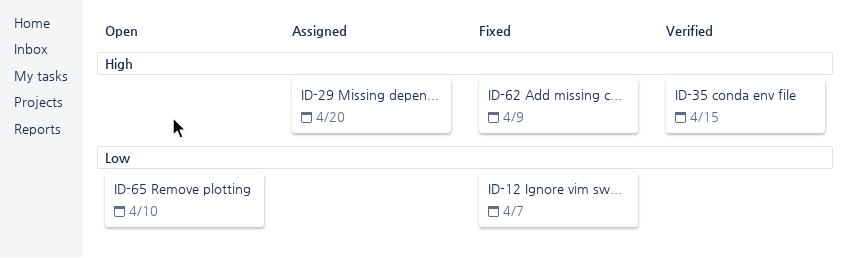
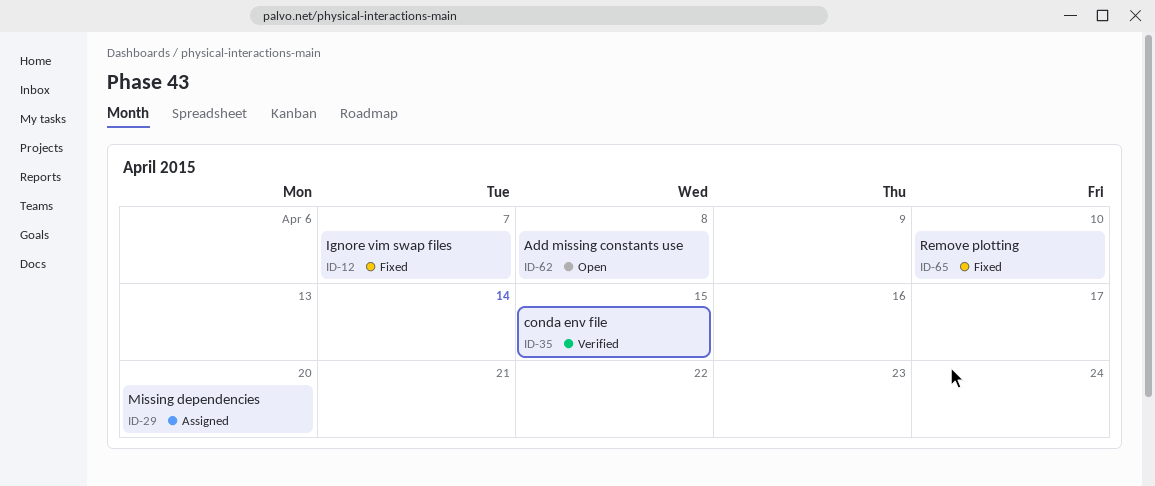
ID-62, status: Fixed -> Open
ID-62, due: Apr 9 -> Apr 8
ID-65, status: Open -> Fixed

